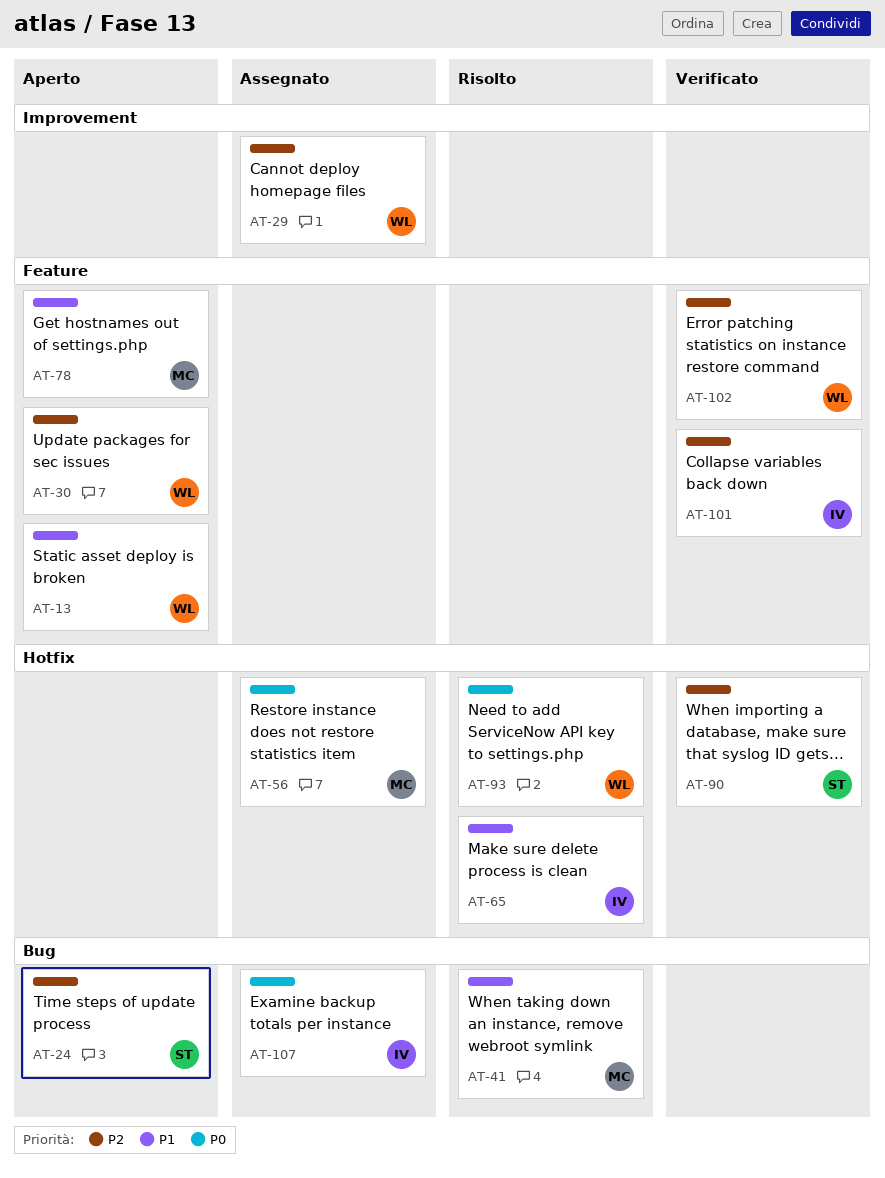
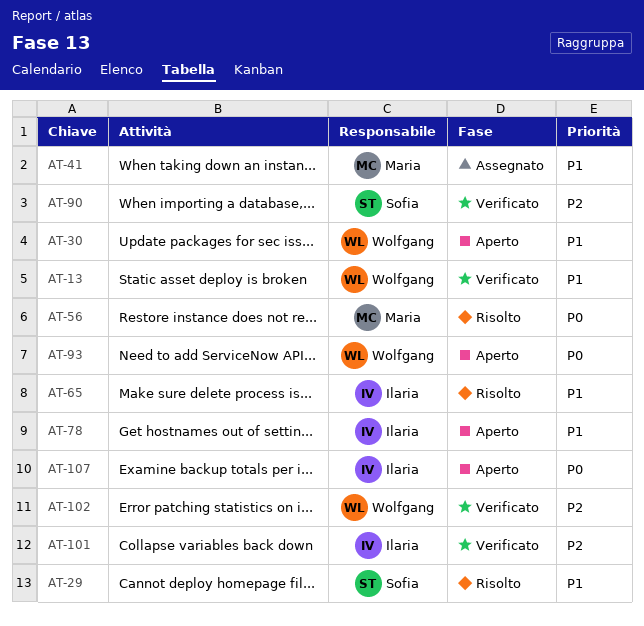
AT-13, status: Aperto -> Verificato
AT-24: present -> none
AT-29, status: Assegnato -> Risolto
AT-29, owner: Wolfgang -> Sofia
AT-29, priority: P2 -> P1
AT-30, priority: P2 -> P1
AT-41, status: Risolto -> Assegnato
AT-56, status: Assegnato -> Risolto
AT-78, owner: Maria -> Ilaria
AT-93, status: Risolto -> Aperto
AT-107, status: Assegnato -> Aperto

